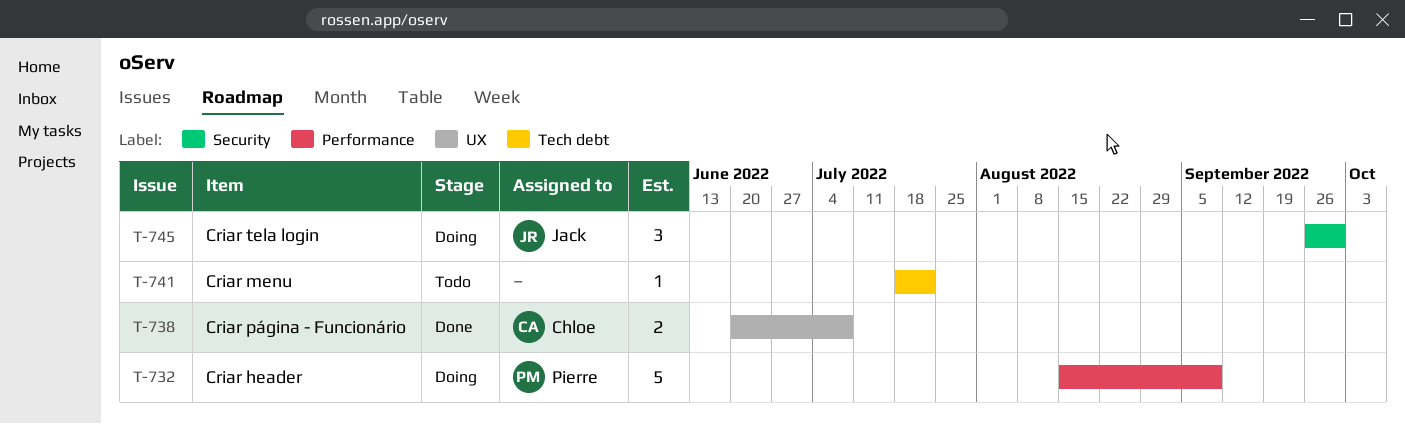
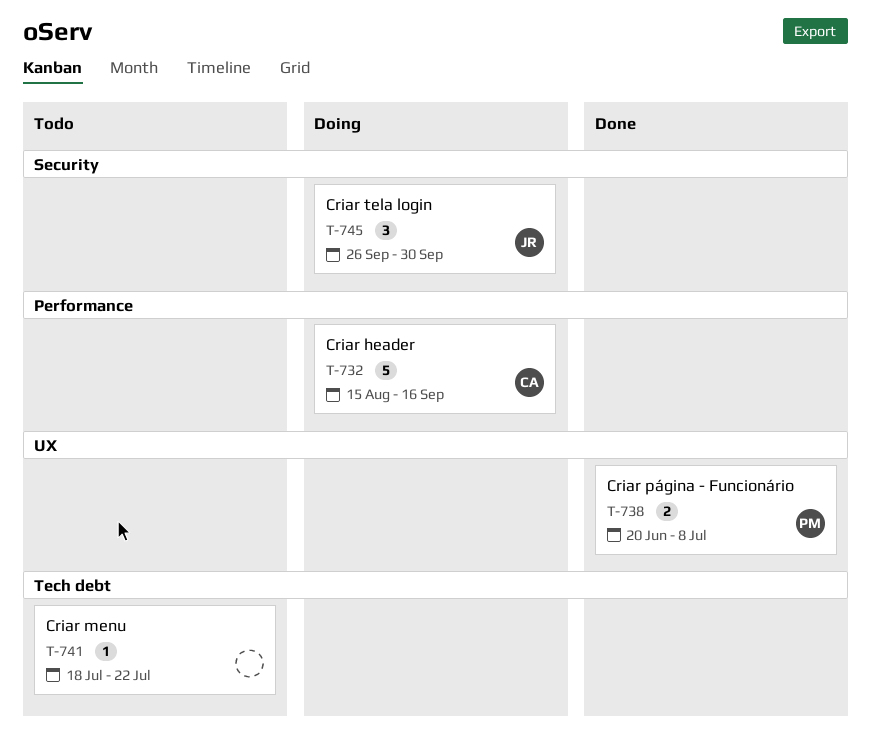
T-732, owner: Pierre -> Chloe
T-732, due: Sep 9 -> Sep 16
T-738, owner: Chloe -> Pierre

